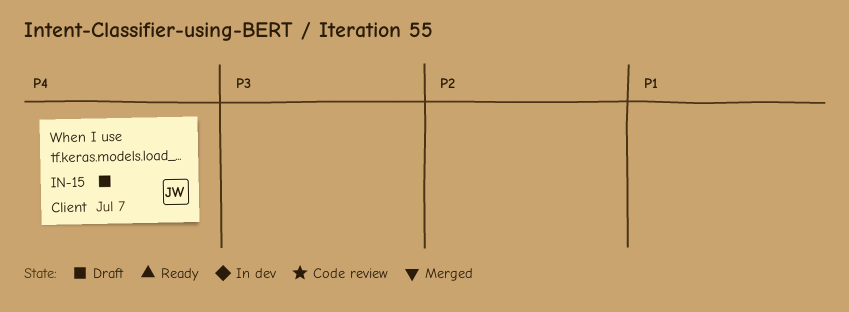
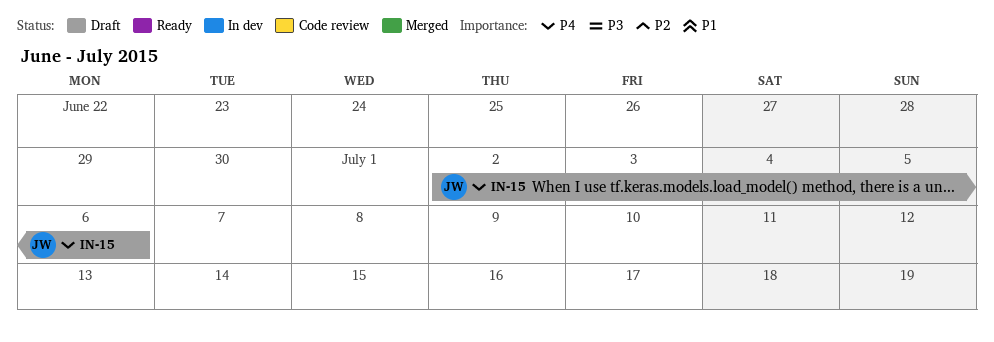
IN-15, due: Jul 7 -> Jul 6

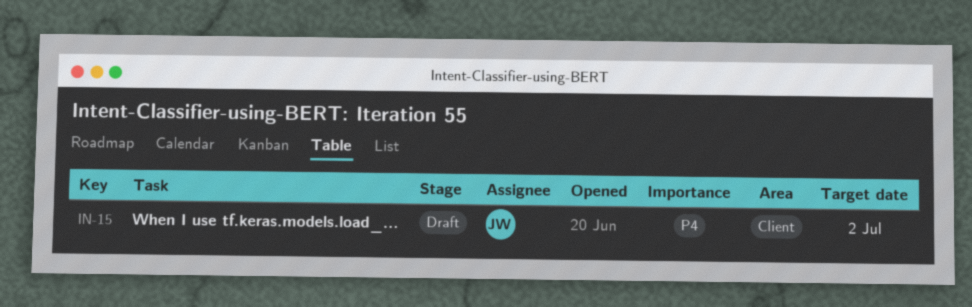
IN-15, due: Jul 6 -> Jul 2

